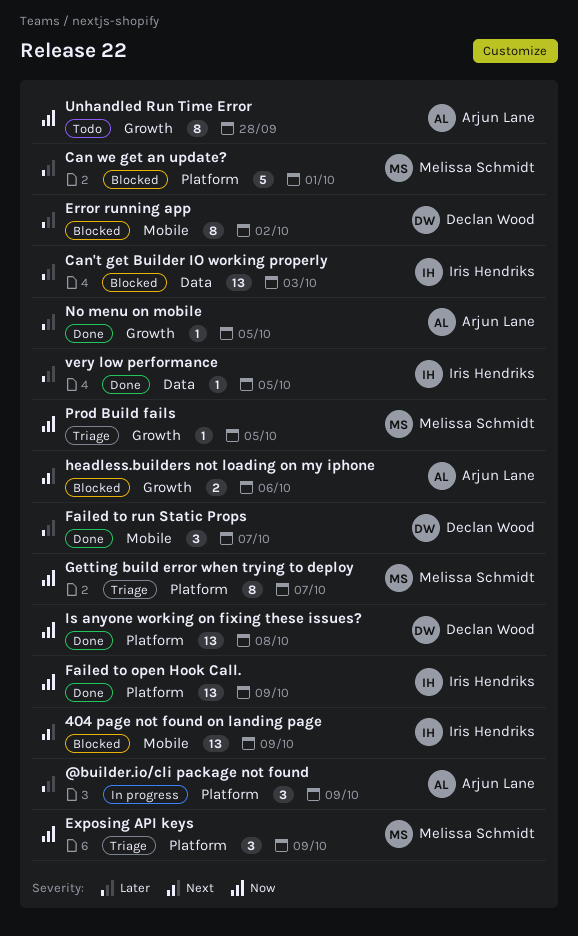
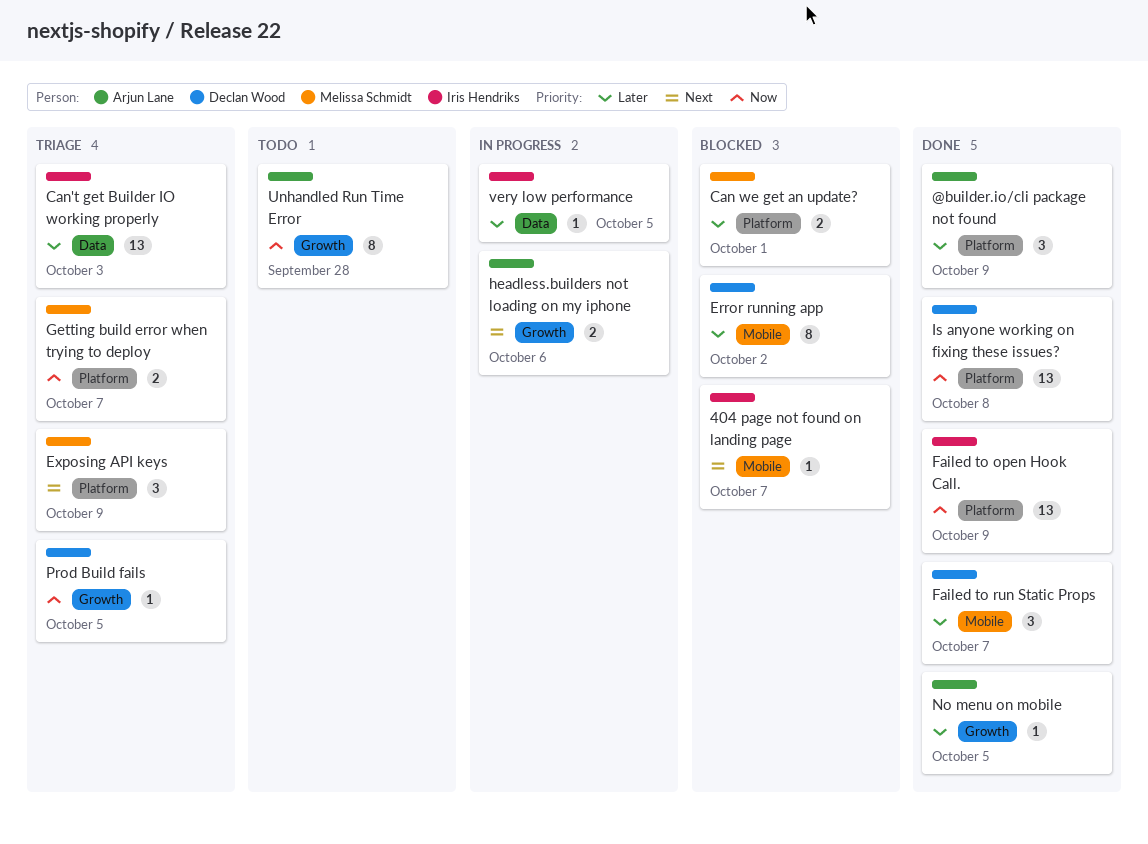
404 page not found on landing page, estimate: 13 -> 1
404 page not found on landing page, due: Oct 9 -> Oct 7
@builder.io/cli package not found, status: In progress -> Done
Can we get an update?, estimate: 5 -> 2
Can't get Builder IO working properly, status: Blocked -> Triage
Exposing API keys, priority: Now -> Next
Getting build error when trying to deploy, estimate: 8 -> 2
headless.builders not loading on my iphone, status: Blocked -> In progress
Prod Build fails, owner: Melissa Schmidt -> Declan Wood
very low performance, status: Done -> In progress

